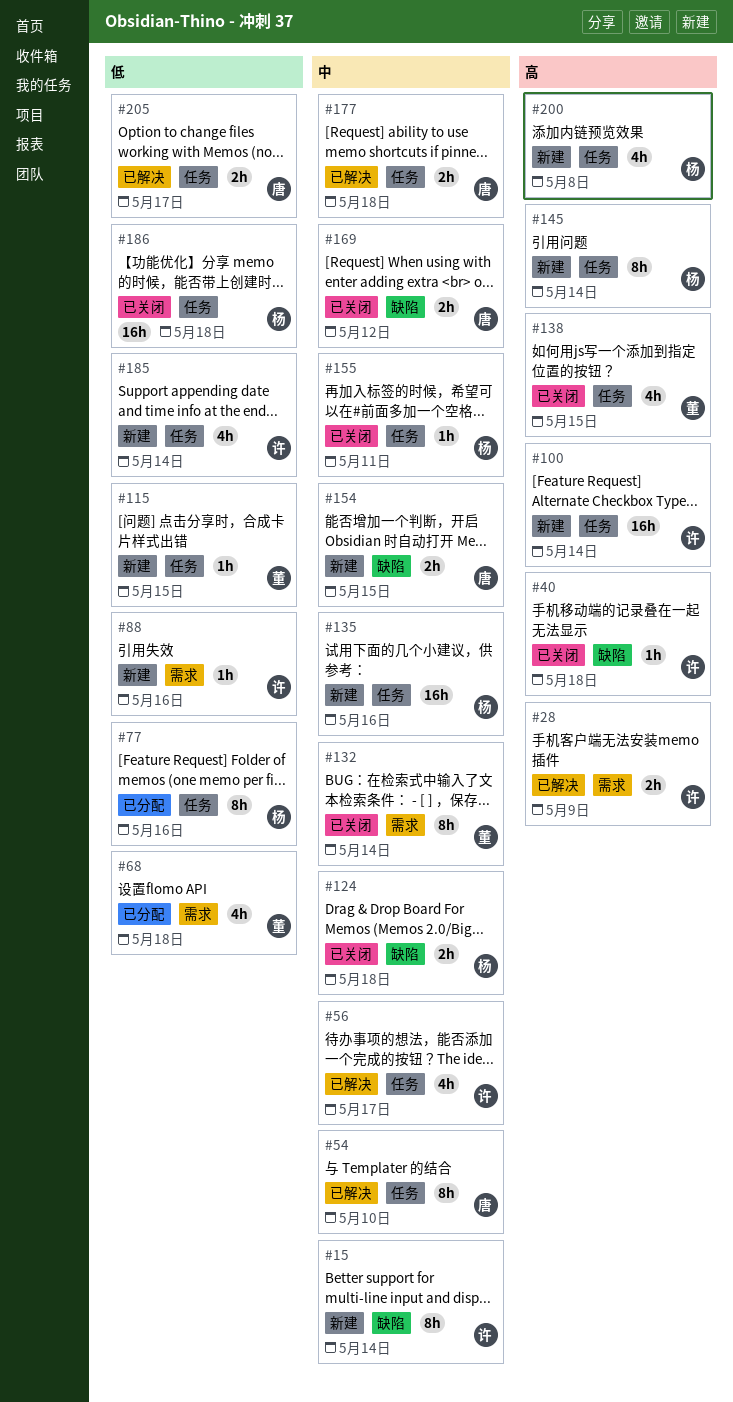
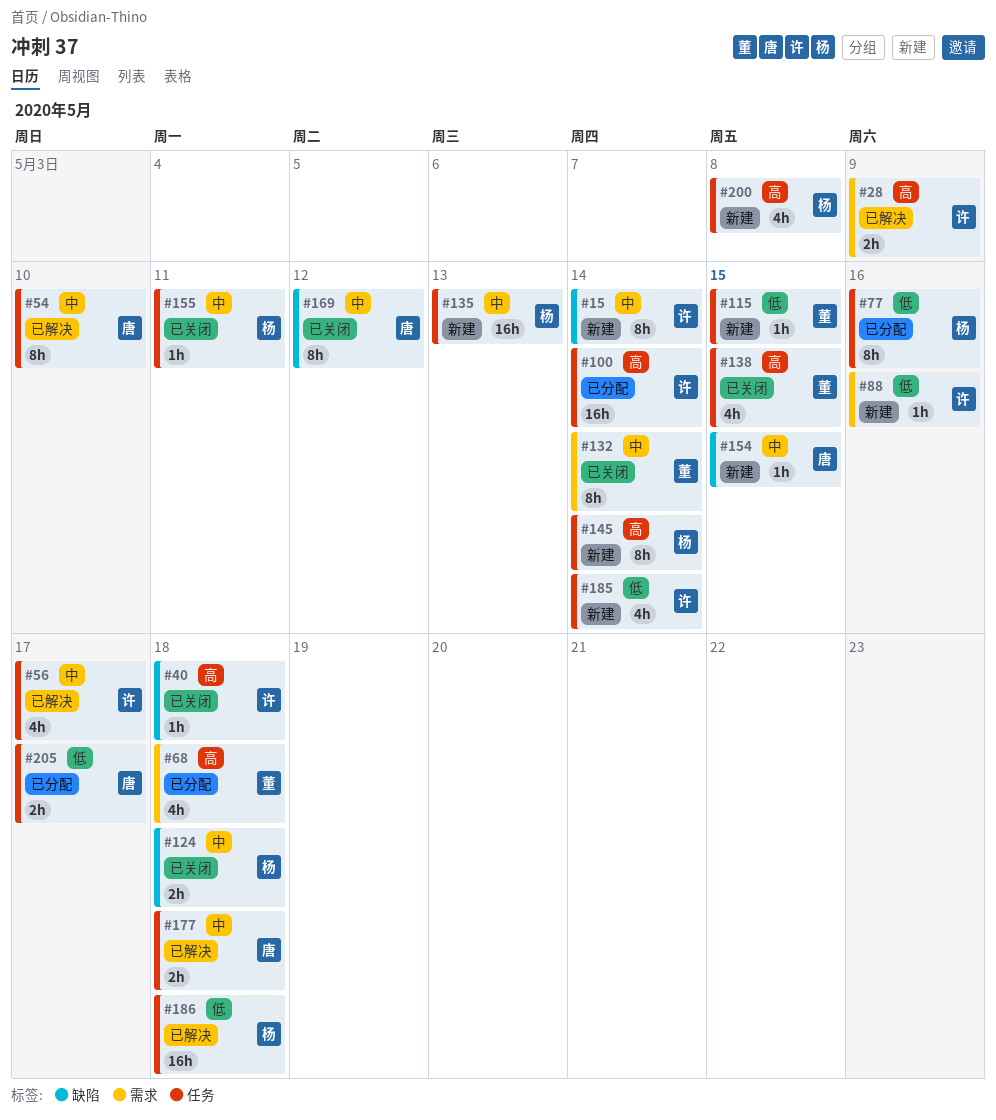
#68, priority: 低 -> 高
#100, status: 新建 -> 已分配
#135, due: May 16 -> May 13
#154, estimate: 2h -> 1h
#169, estimate: 2h -> 8h
#186, status: 已关闭 -> 已解决
#205, status: 已解决 -> 已分配

